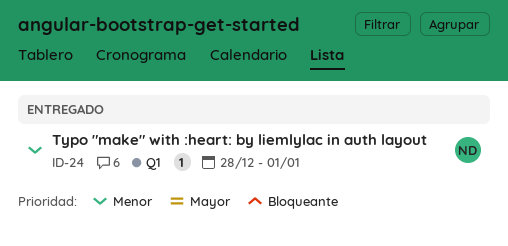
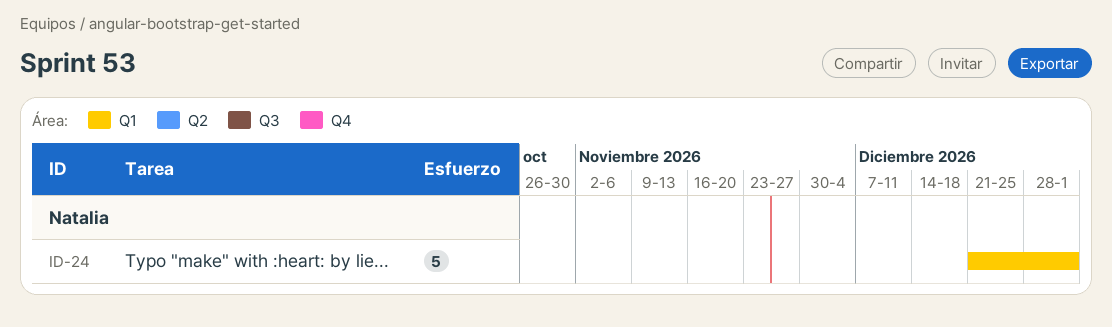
ID-24, estimate: 1 -> 5
ID-24, start: Dec 28 -> Dec 21

